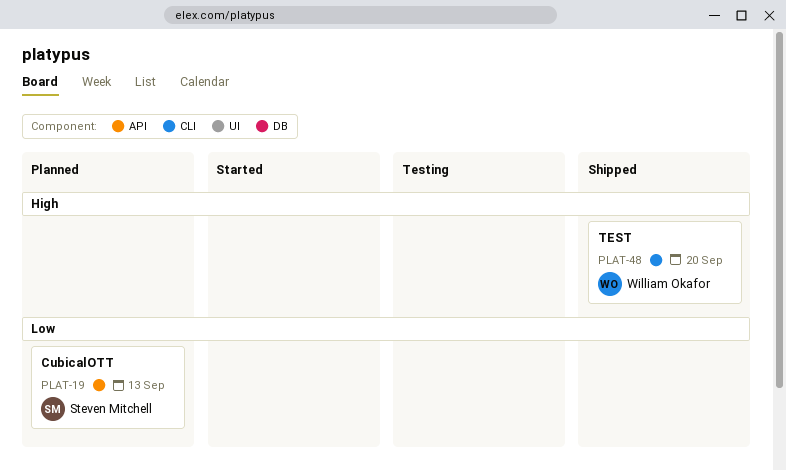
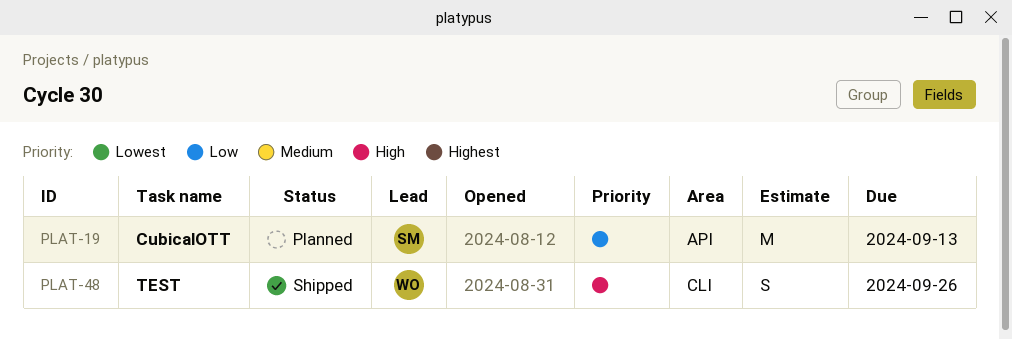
PLAT-48, due: Sep 20 -> Sep 26

